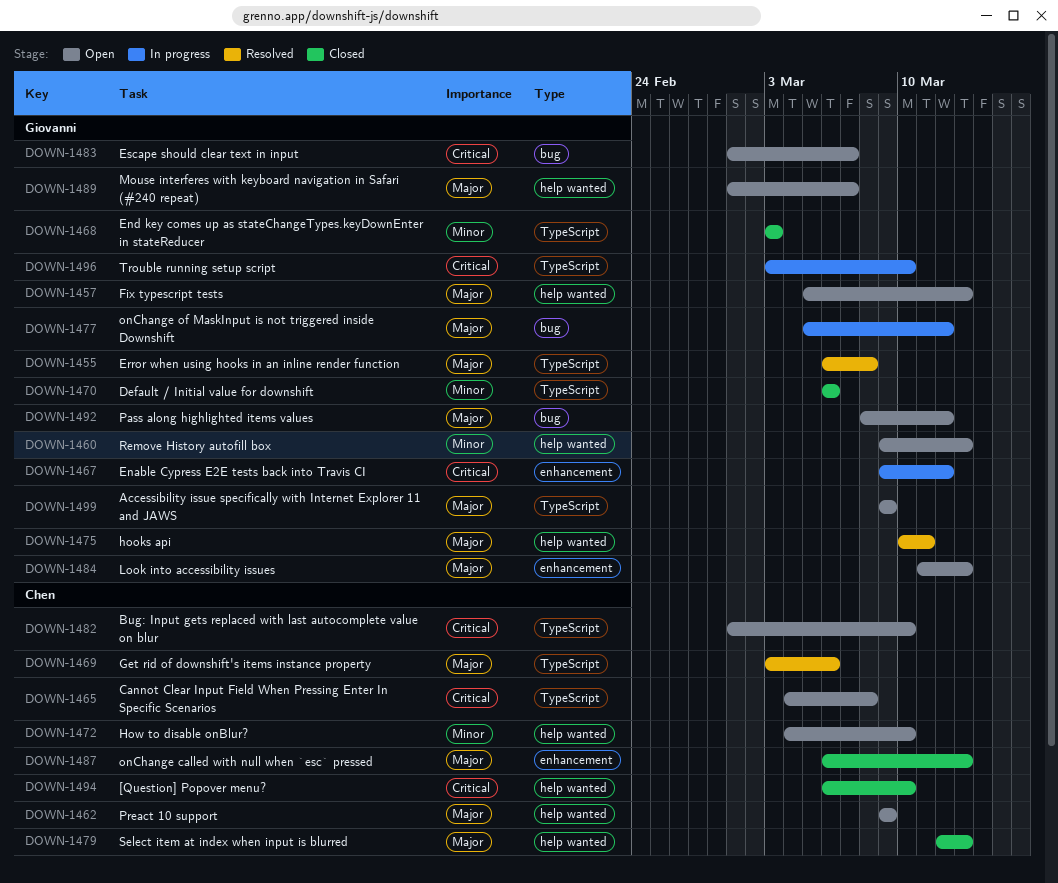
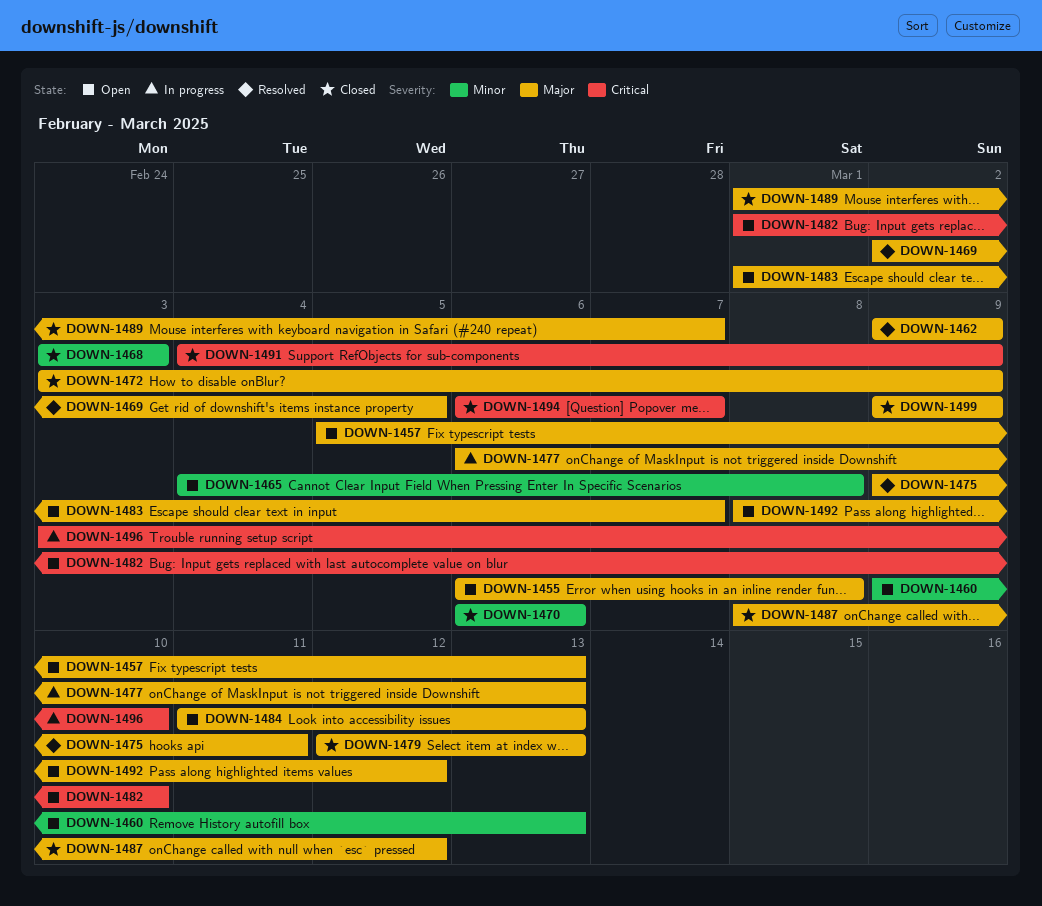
DOWN-1455, status: Resolved -> Open
DOWN-1462, status: Open -> Resolved
DOWN-1465, priority: Critical -> Minor
DOWN-1467: present -> none
DOWN-1469, start: Mar 3 -> Mar 2
DOWN-1469, due: Mar 6 -> Mar 5
DOWN-1472, status: Open -> Closed
DOWN-1472, priority: Minor -> Major
DOWN-1472, start: Mar 4 -> Mar 3
DOWN-1472, due: Mar 10 -> Mar 9
DOWN-1475, start: Mar 10 -> Mar 9
DOWN-1477, start: Mar 5 -> Mar 6
DOWN-1477, due: Mar 12 -> Mar 13
DOWN-1483, priority: Critical -> Major
DOWN-1487, start: Mar 6 -> Mar 8
DOWN-1487, due: Mar 13 -> Mar 12
DOWN-1489, status: Open -> Closed
DOWN-1491: none -> present
DOWN-1494, due: Mar 10 -> Mar 7
DOWN-1499, status: Open -> Closed

